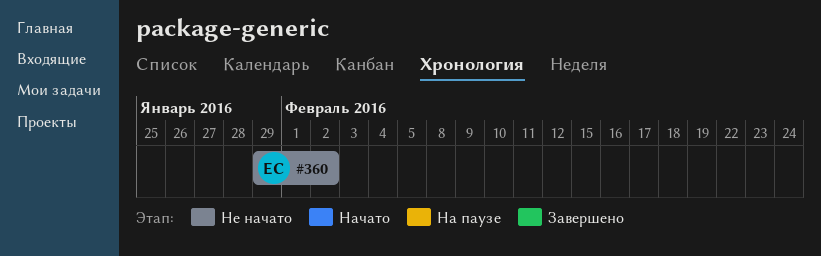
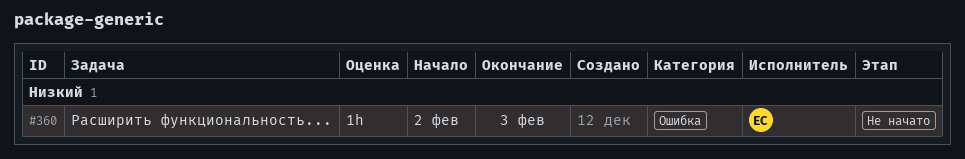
#360, start: Jan 29 -> Feb 2
#360, due: Feb 2 -> Feb 3

